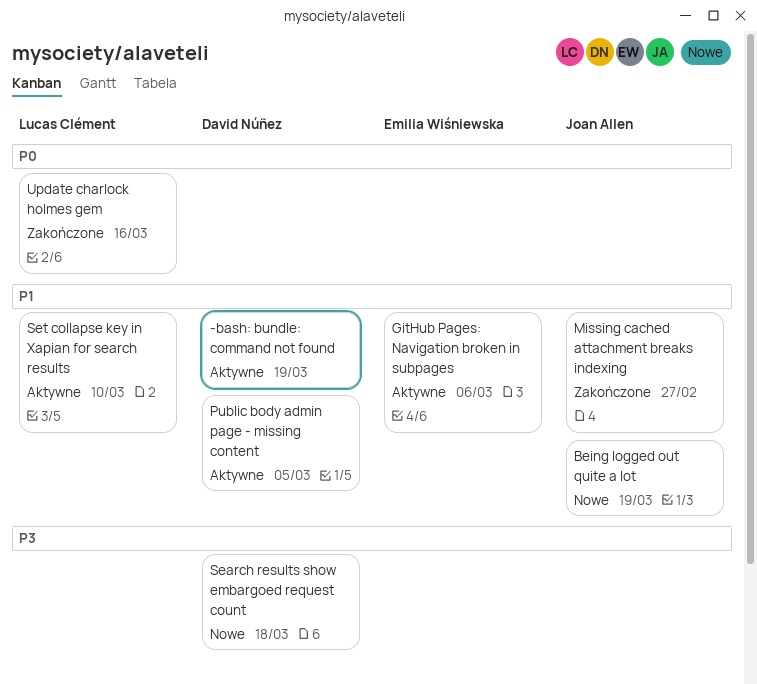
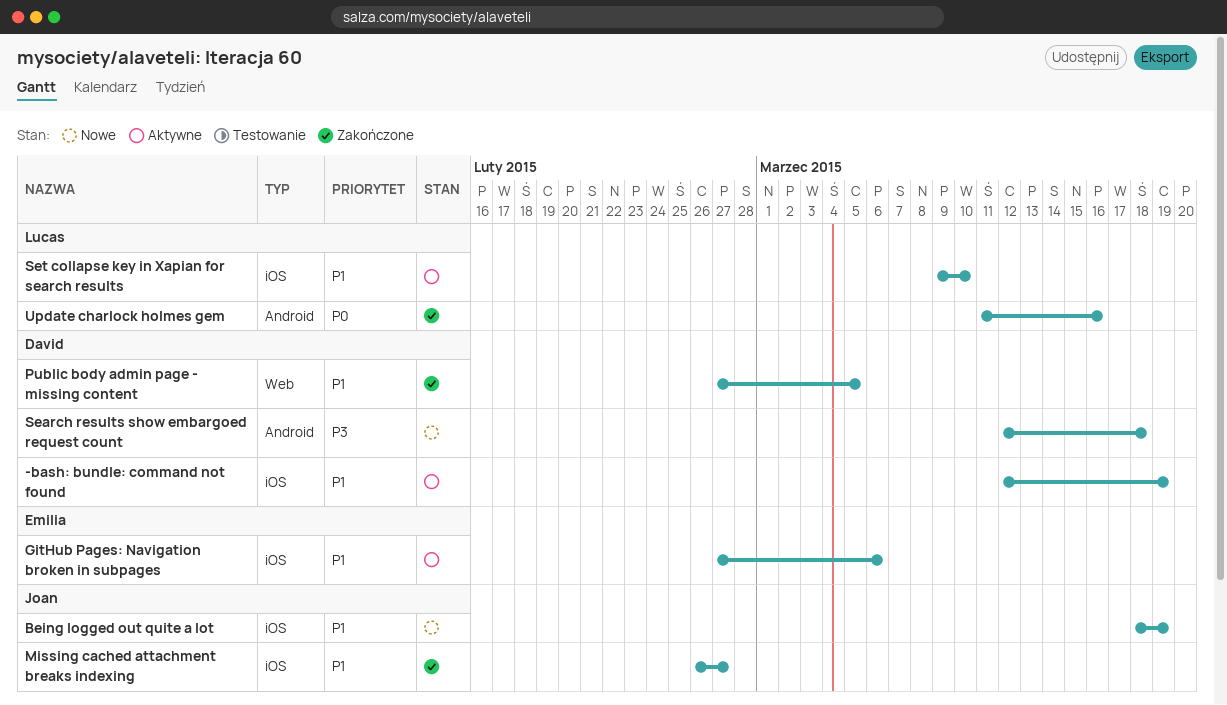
Public body admin page - missing content, status: Aktywne -> Zakończone

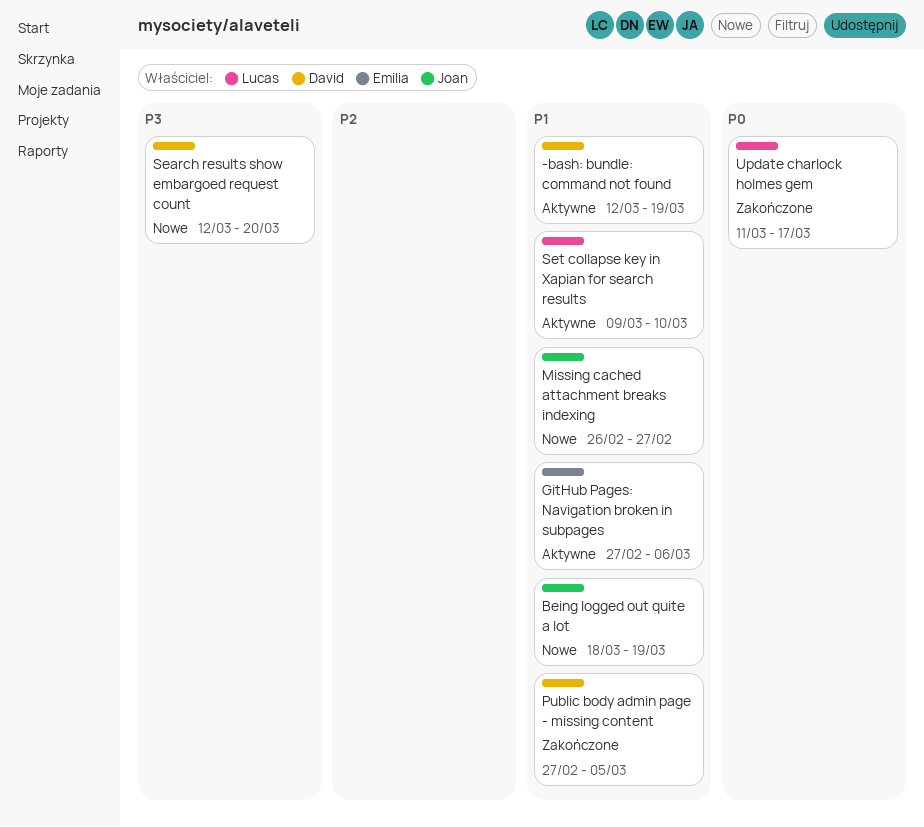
Missing cached attachment breaks indexing, status: Zakończone -> Nowe
Search results show embargoed request count, due: Mar 18 -> Mar 20
Update charlock holmes gem, due: Mar 16 -> Mar 17

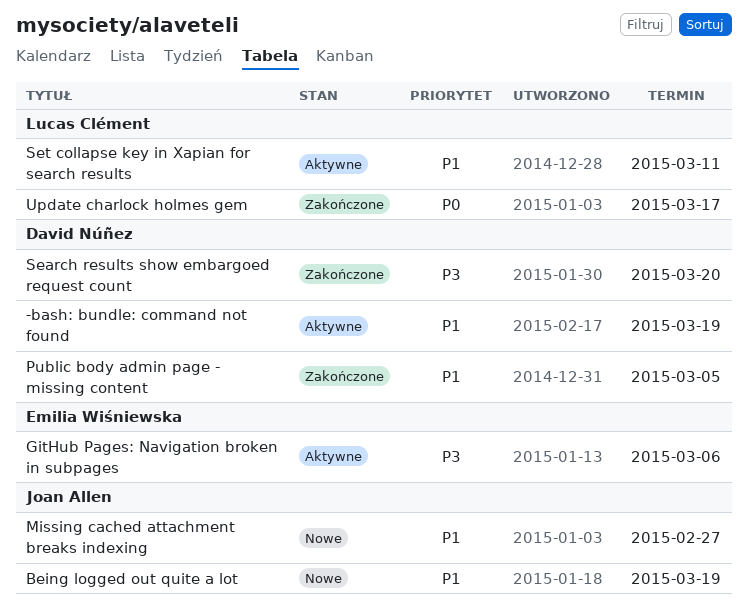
GitHub Pages: Navigation broken in subpages, priority: P1 -> P3
Search results show embargoed request count, status: Nowe -> Zakończone
Set collapse key in Xapian for search results, due: Mar 10 -> Mar 11

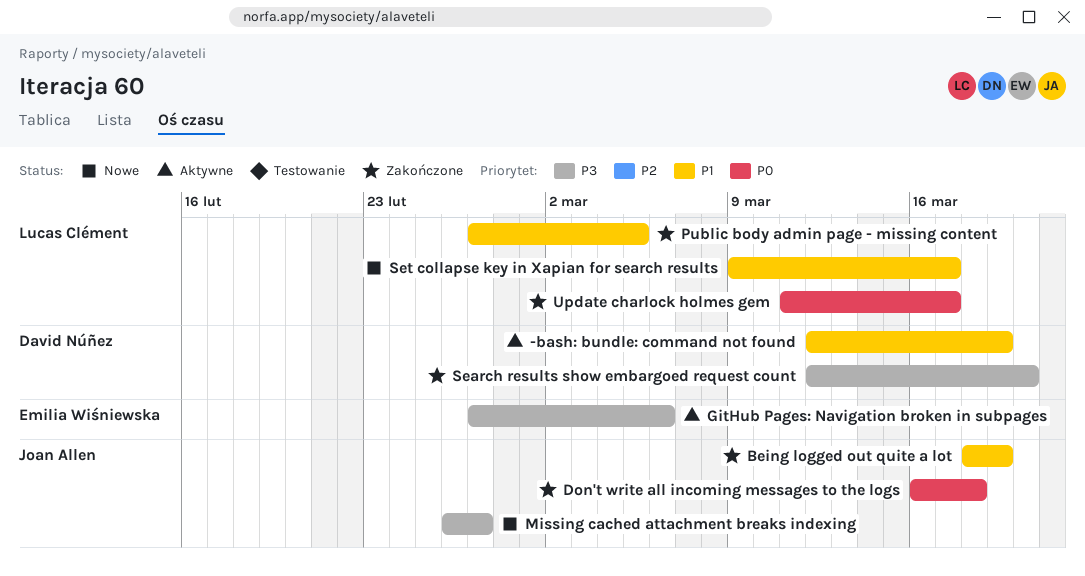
Being logged out quite a lot, status: Nowe -> Zakończone
Don't write all incoming messages to the logs: none -> present
Missing cached attachment breaks indexing, priority: P1 -> P3
Public body admin page - missing content, owner: David Núñez -> Lucas Clément
Set collapse key in Xapian for search results, status: Aktywne -> Nowe
Set collapse key in Xapian for search results, due: Mar 11 -> Mar 17

